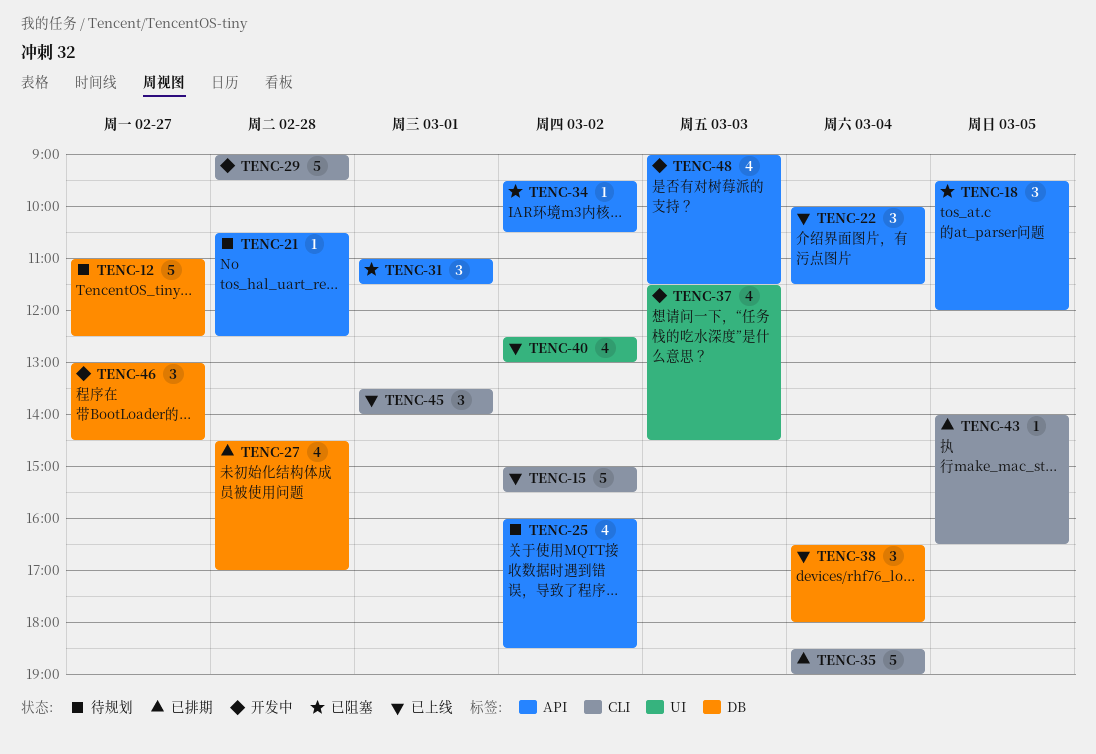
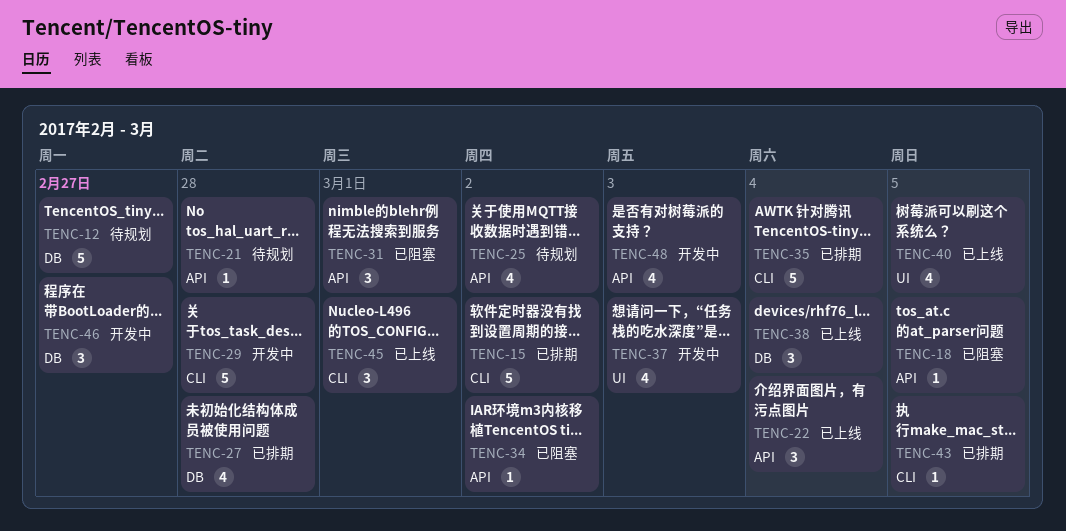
TENC-15, status: 已上线 -> 已排期
TENC-18, estimate: 3 -> 1
TENC-40, day: Mar 2 -> Mar 5

